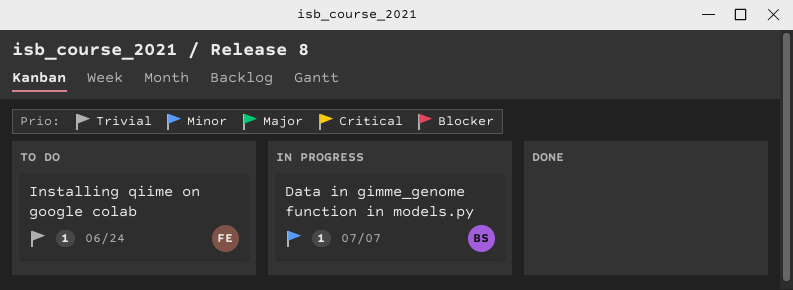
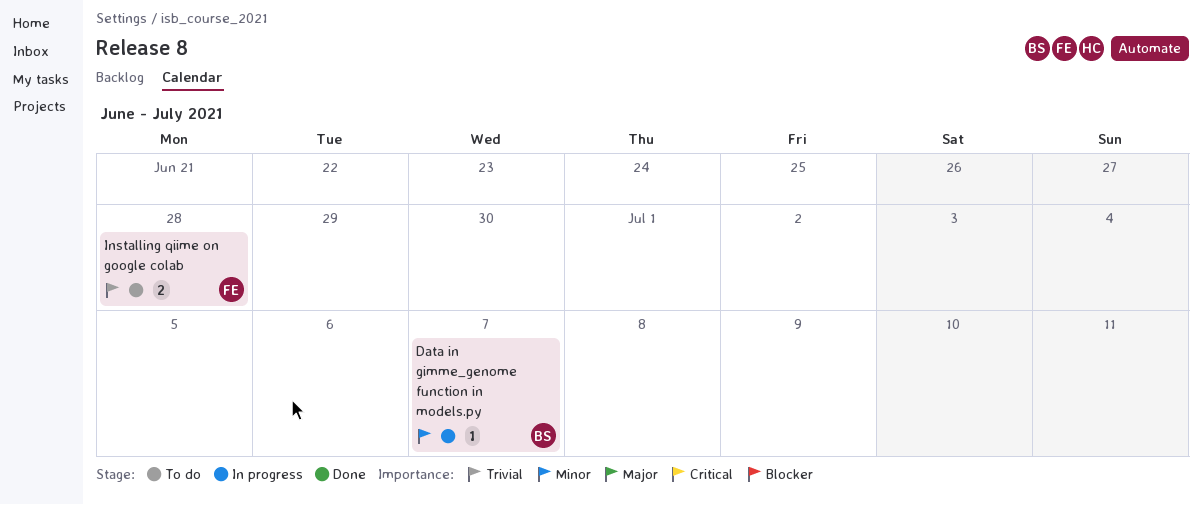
Installing qiime on google colab, estimate: 1 -> 2
Installing qiime on google colab, due: Jun 24 -> Jun 28

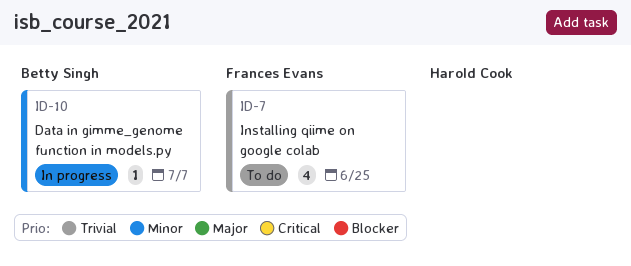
Installing qiime on google colab, estimate: 2 -> 4
Installing qiime on google colab, due: Jun 28 -> Jun 25

